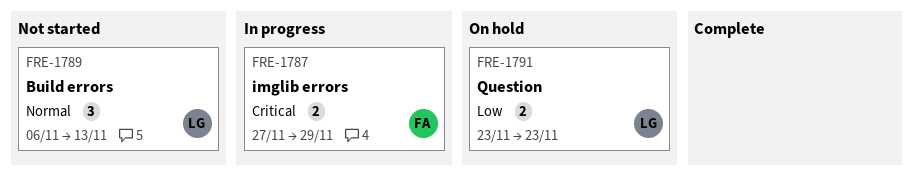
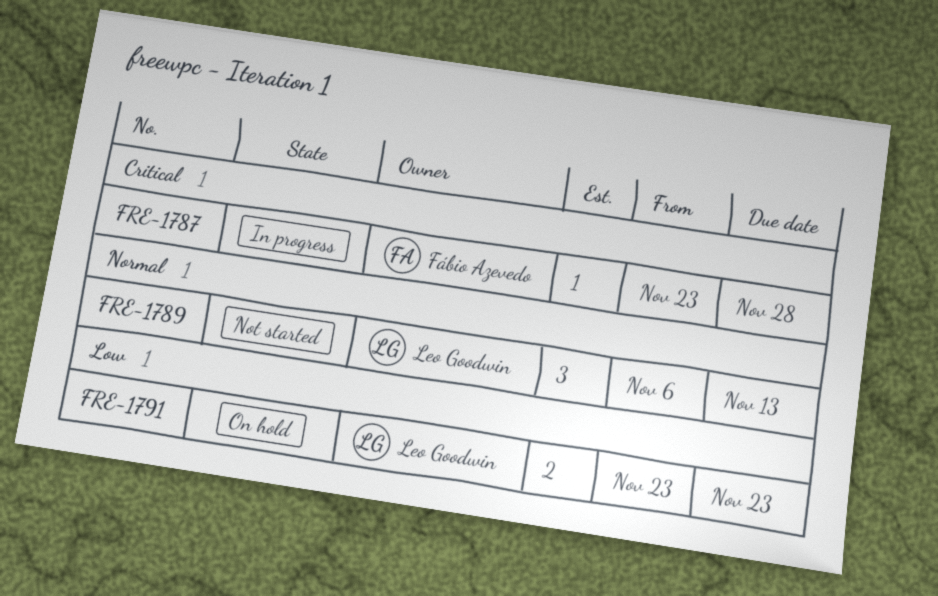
FRE-1787, estimate: 2 -> 1
FRE-1787, start: Nov 27 -> Nov 23
FRE-1787, due: Nov 29 -> Nov 28

